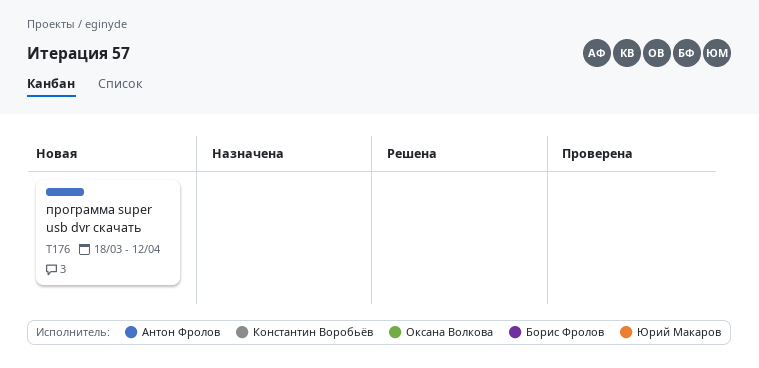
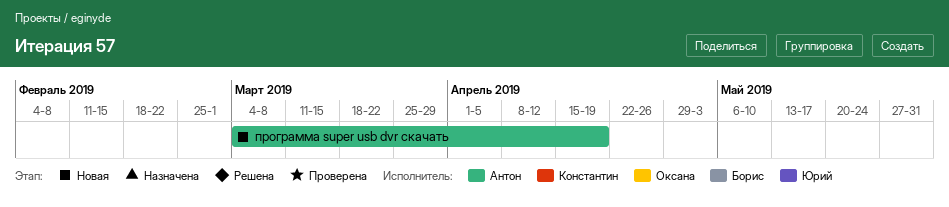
программа super usb dvr скачать, start: Mar 18 -> Mar 4
программа super usb dvr скачать, due: Apr 12 -> Apr 19

